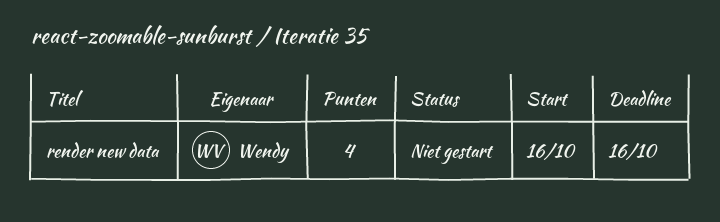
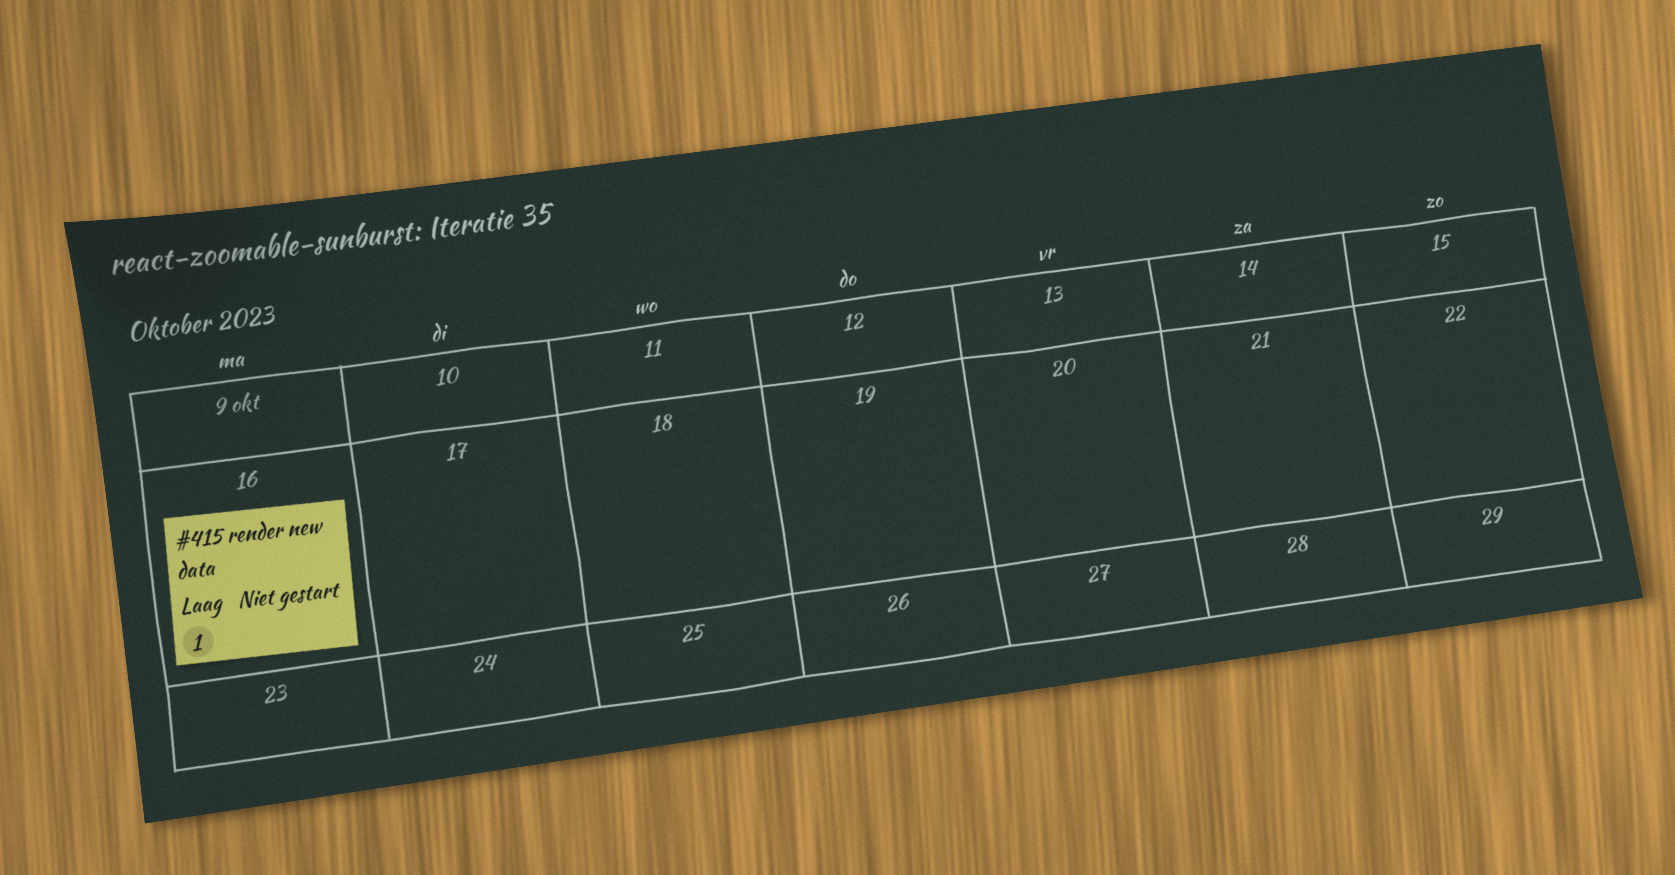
render new data, estimate: 4 -> 1

